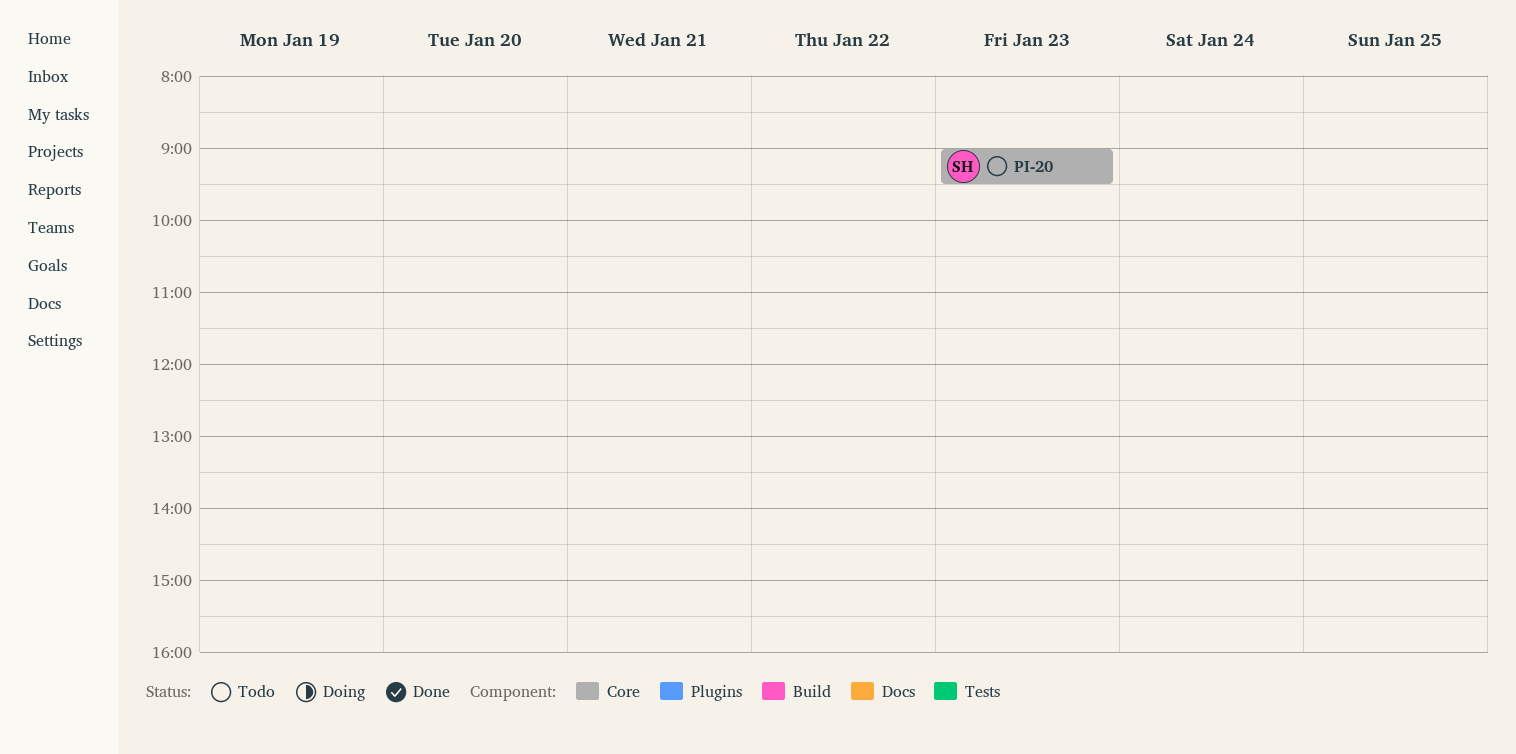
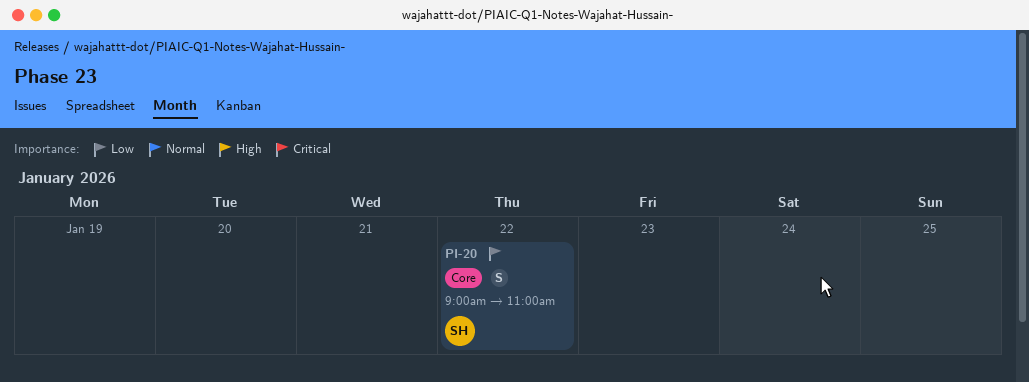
PI-20, day: Jan 23 -> Jan 22
PI-20, ends: 09:30 -> 11:00

